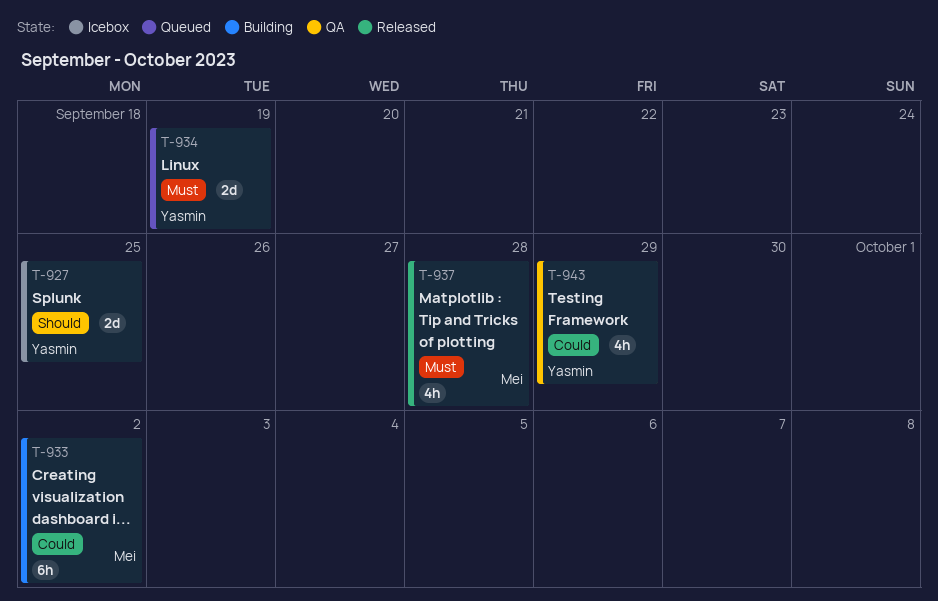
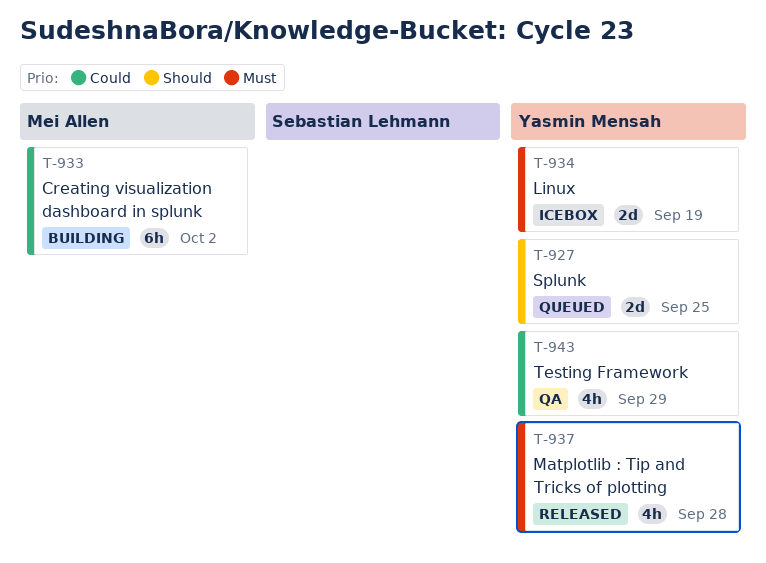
T-927, status: Icebox -> Queued
T-934, status: Queued -> Icebox
T-937, owner: Mei Allen -> Yasmin Mensah

